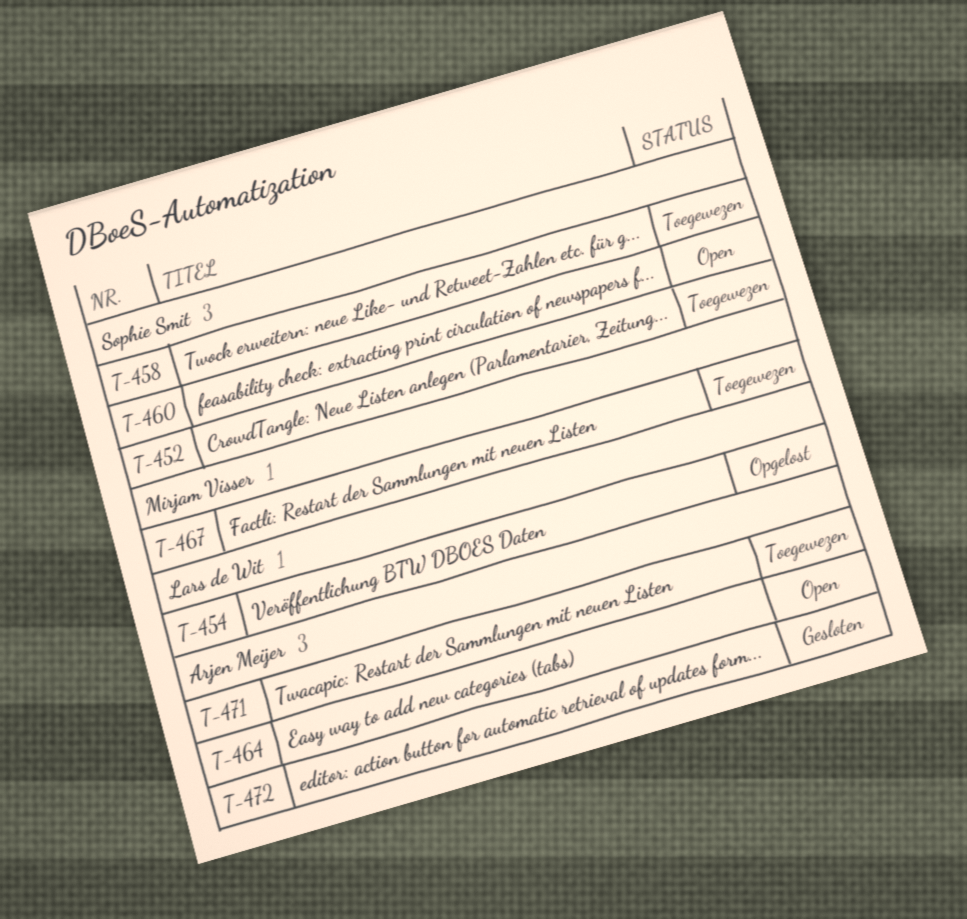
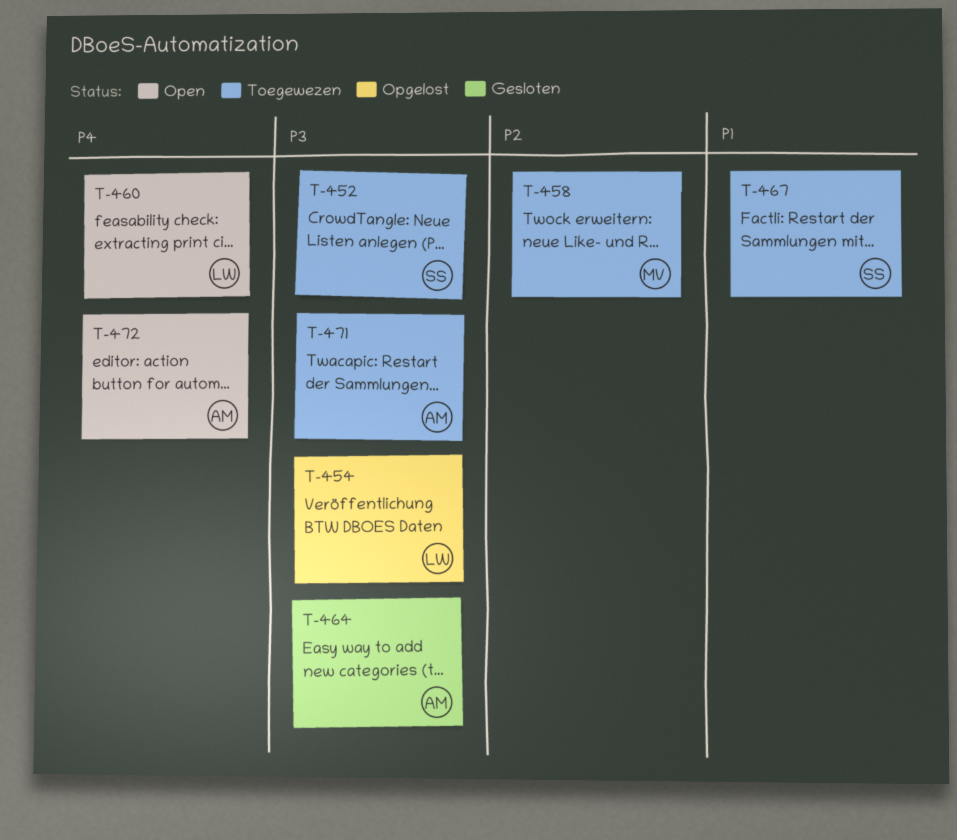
T-458, owner: Sophie Smit -> Mirjam Visser
T-460, owner: Sophie Smit -> Lars de Wit
T-464, status: Open -> Gesloten
T-467, owner: Mirjam Visser -> Sophie Smit
T-472, status: Gesloten -> Open

